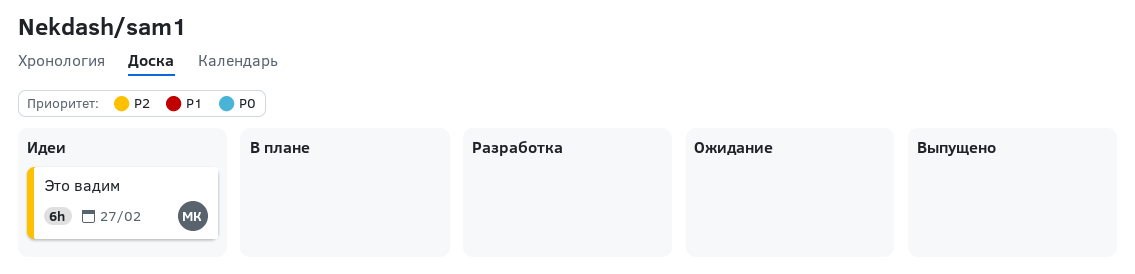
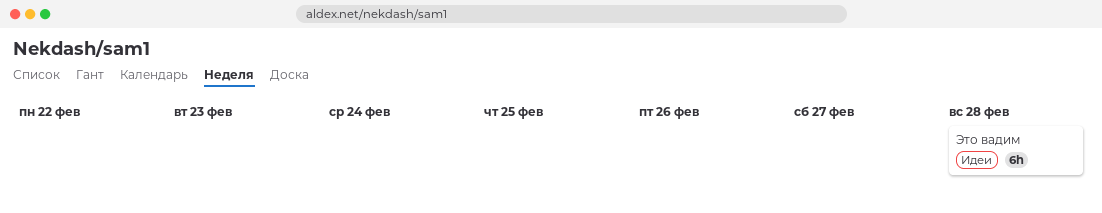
Это вадим, due: Feb 27 -> Feb 28

